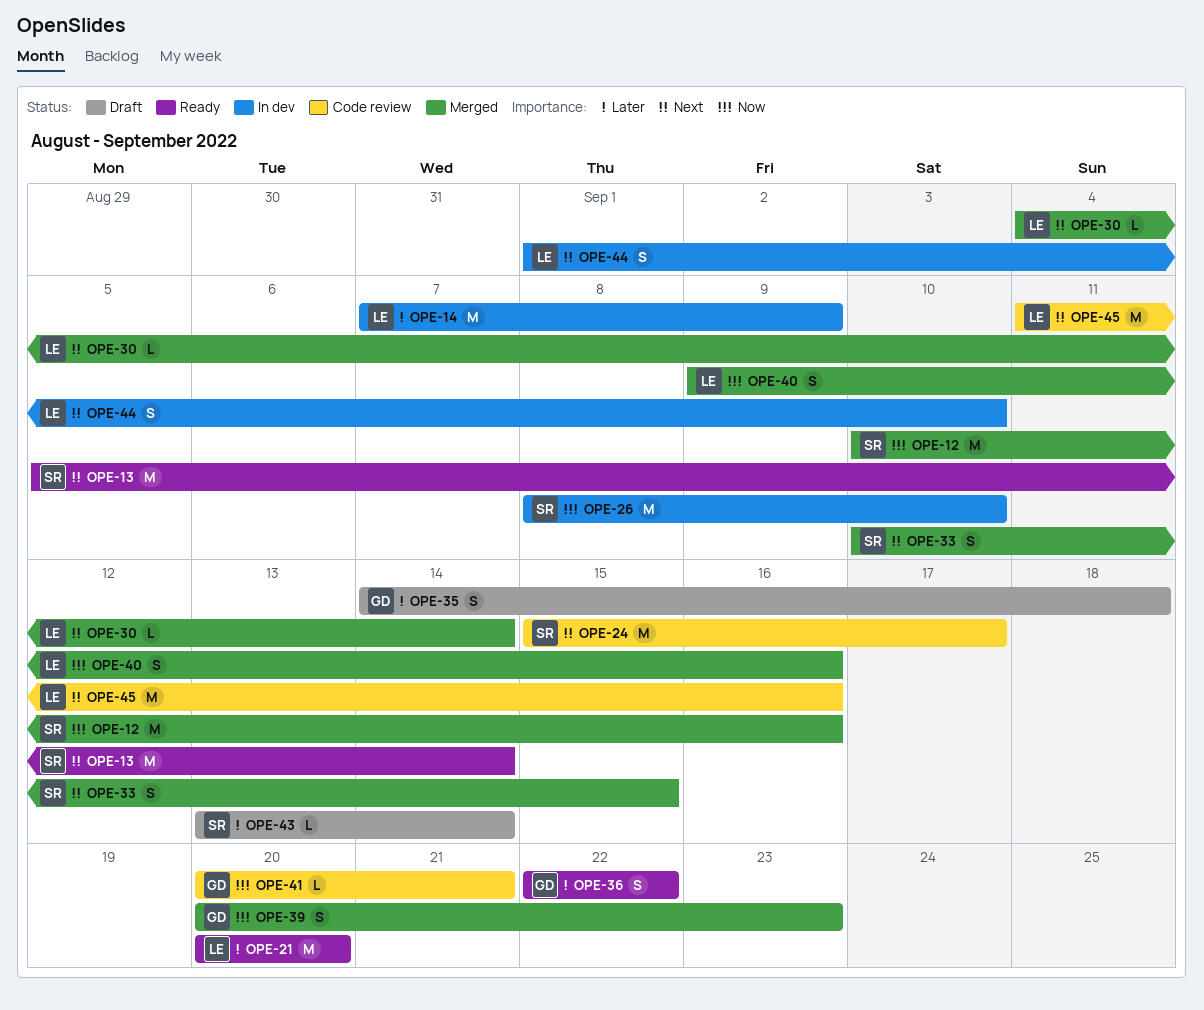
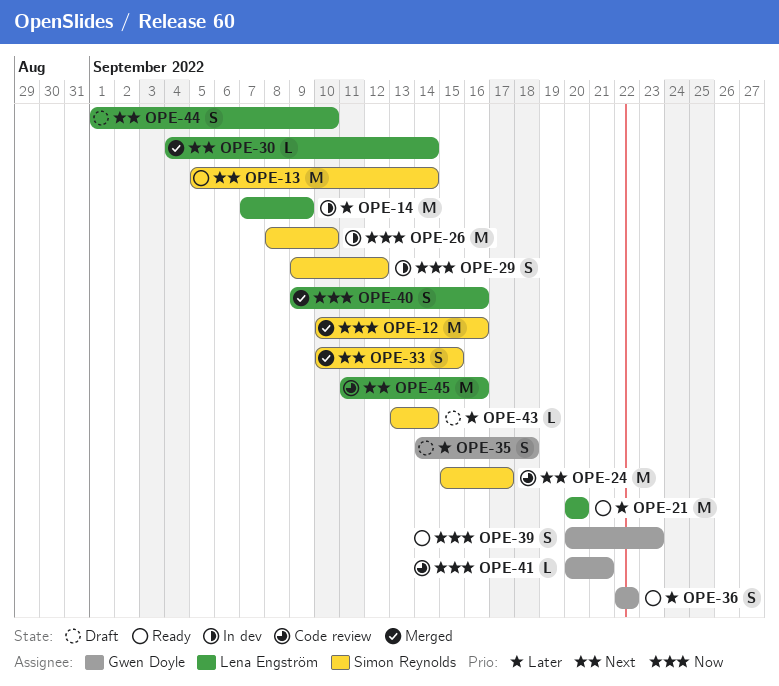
OPE-29: none -> present
OPE-39, status: Merged -> Ready
OPE-44, status: In dev -> Draft

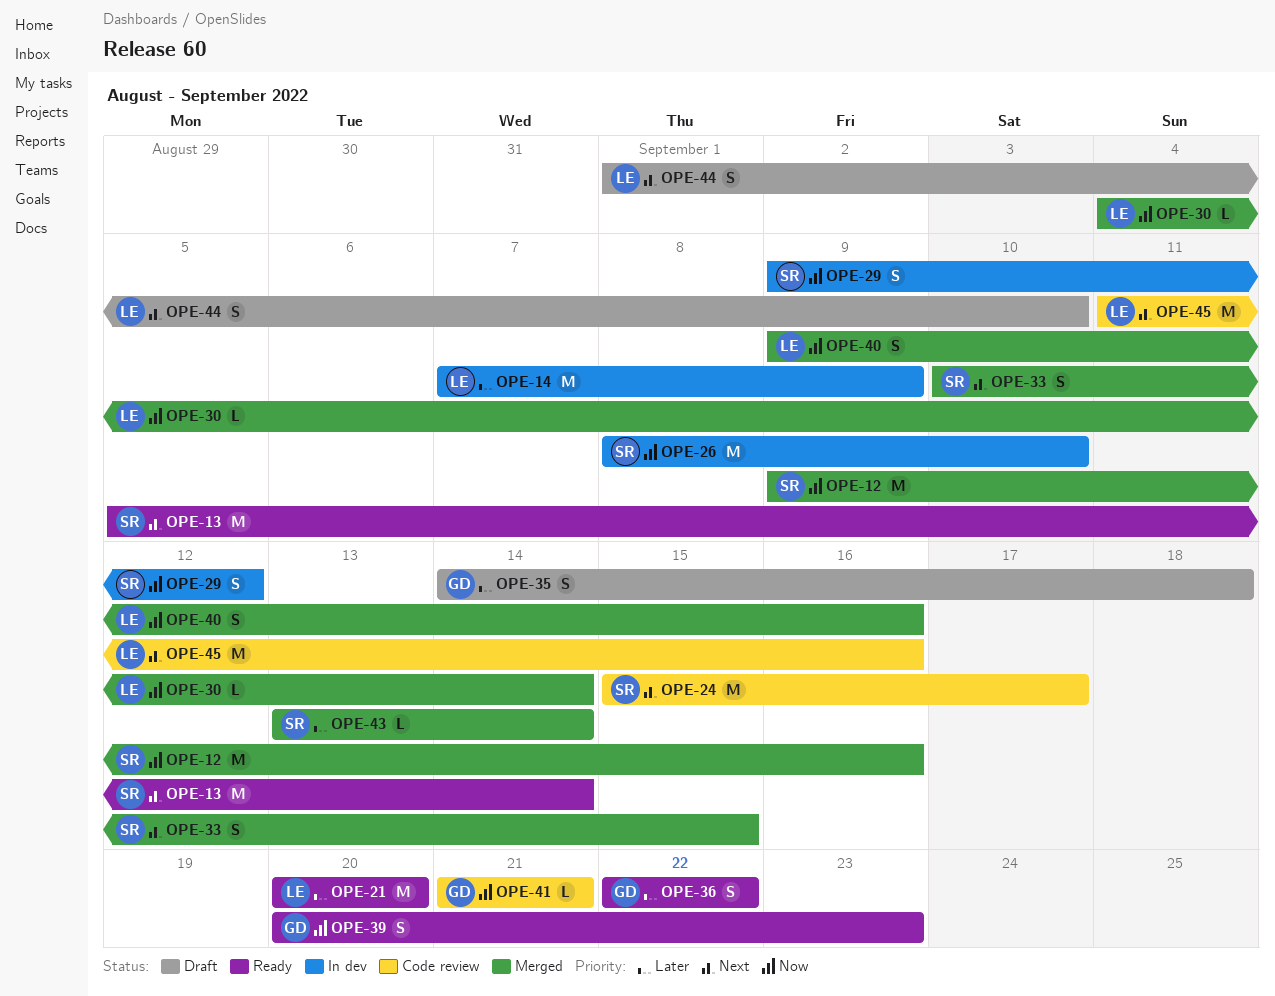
OPE-12, start: Sep 10 -> Sep 9
OPE-30, priority: Next -> Now
OPE-41, start: Sep 20 -> Sep 21
OPE-43, status: Draft -> Merged

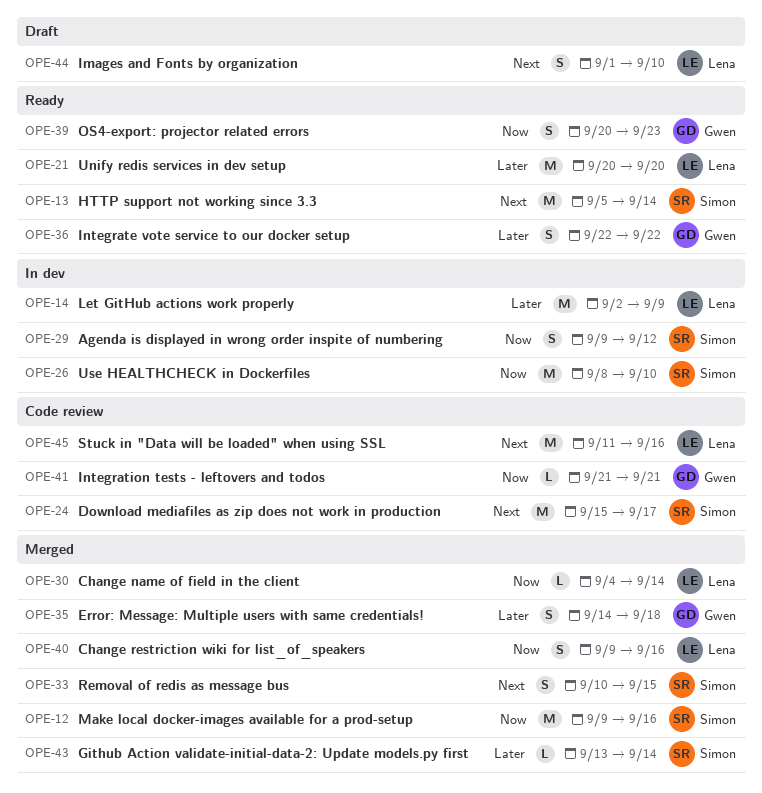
OPE-14, start: Sep 7 -> Sep 2
OPE-35, status: Draft -> Merged

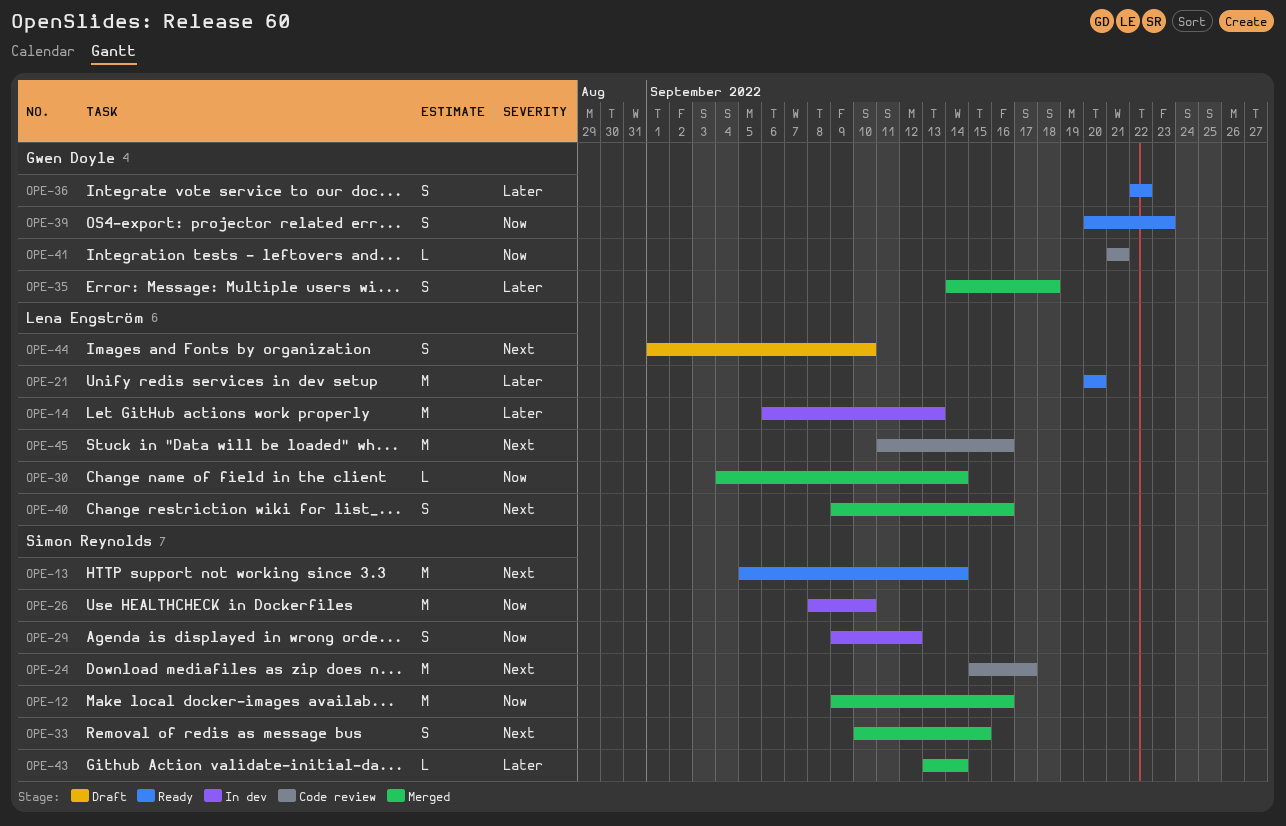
OPE-14, start: Sep 2 -> Sep 6
OPE-14, due: Sep 9 -> Sep 13
OPE-40, priority: Now -> Next

